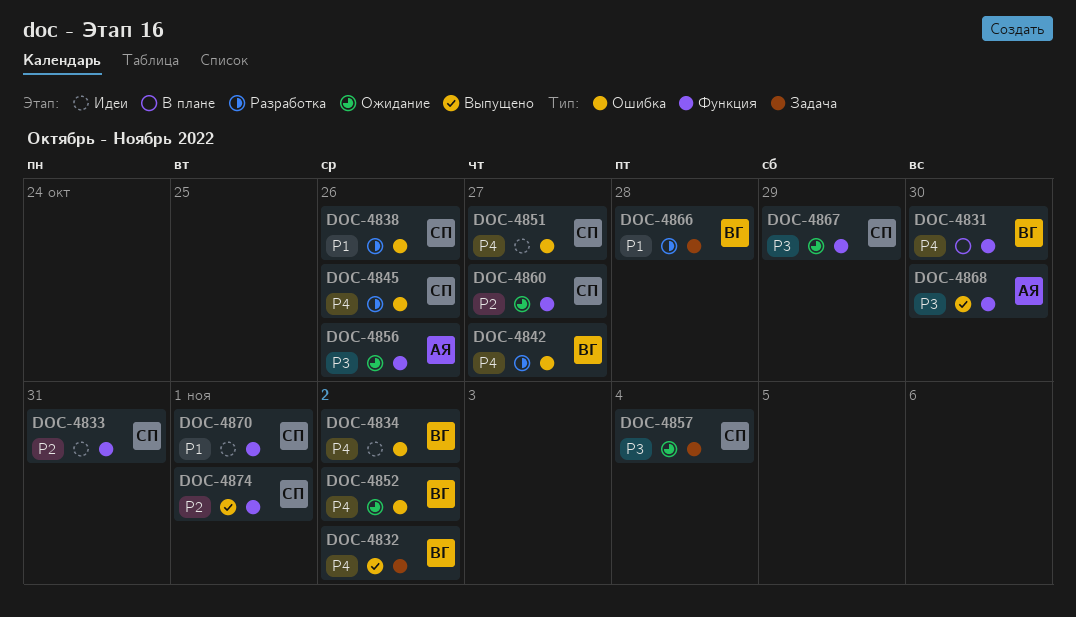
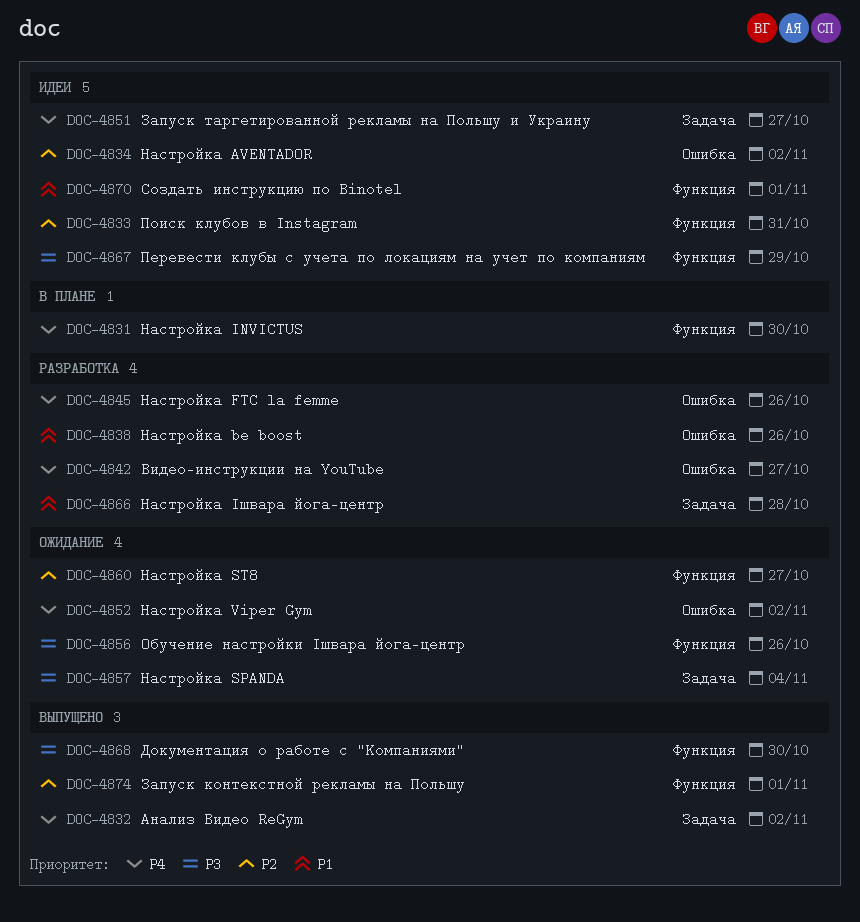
DOC-4834, priority: P4 -> P2
DOC-4851, label: Ошибка -> Задача
DOC-4867, status: Ожидание -> Идеи

